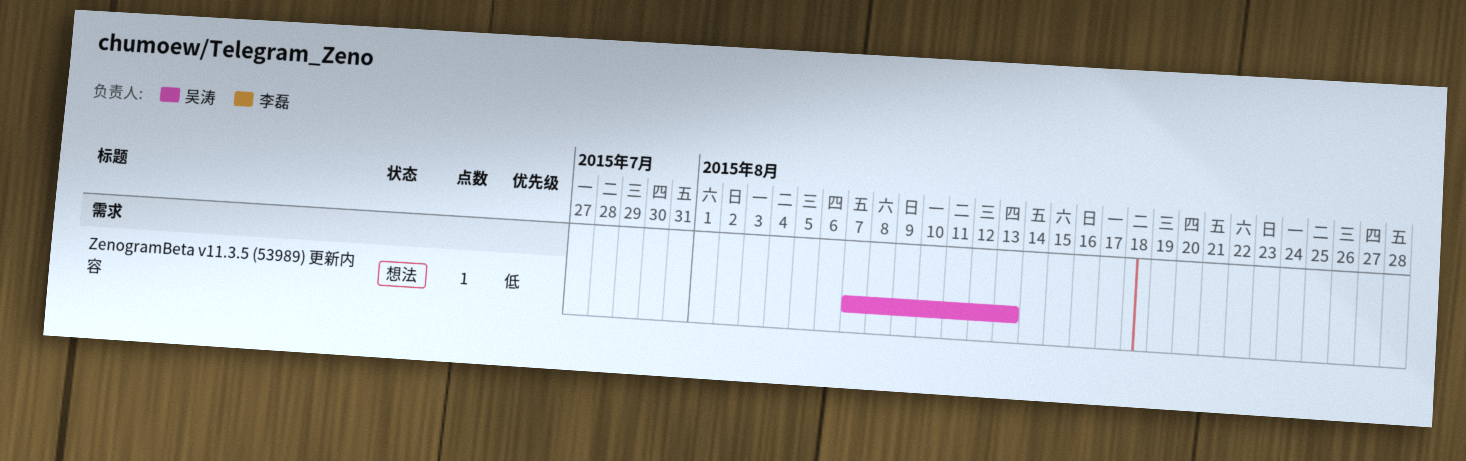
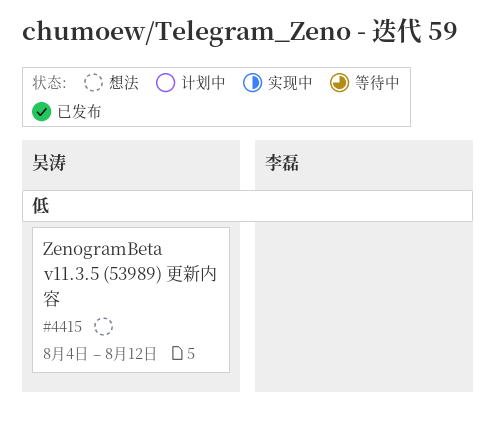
ZenogramBeta v11.3.5 (53989) 更新内容, start: Aug 7 -> Aug 4
ZenogramBeta v11.3.5 (53989) 更新内容, due: Aug 13 -> Aug 12

